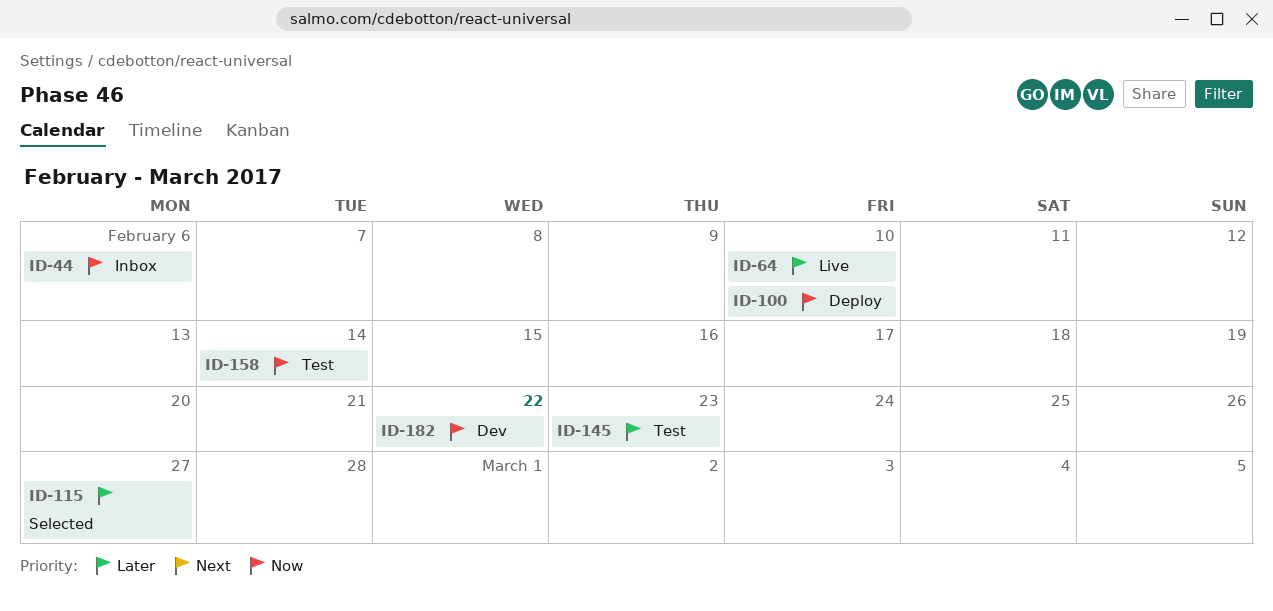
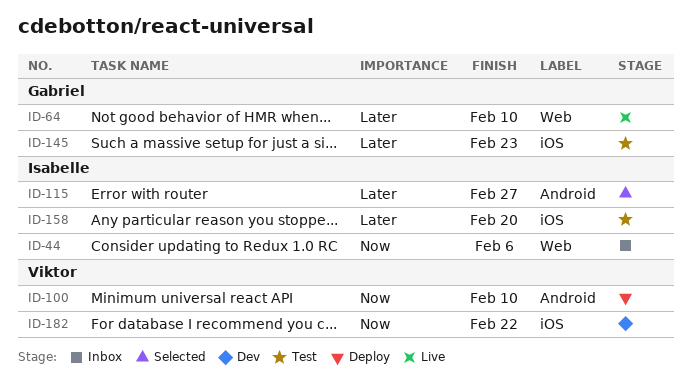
ID-158, priority: Now -> Later
ID-158, due: Feb 14 -> Feb 20

